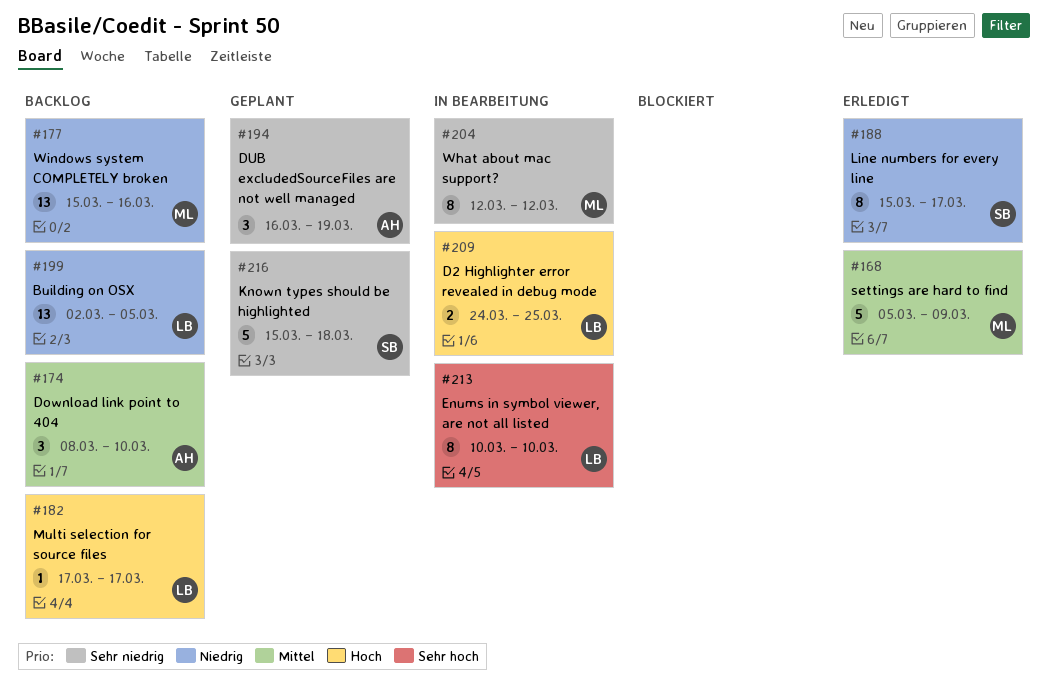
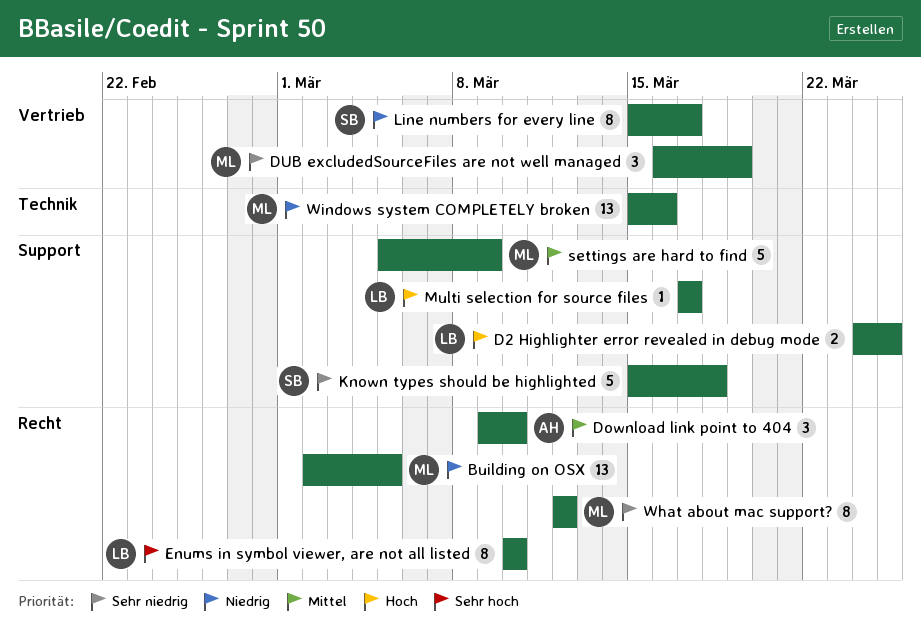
Building on OSX, owner: LB -> ML
Download link point to 404, start: Mar 8 -> Mar 9
DUB excludedSourceFiles are not well managed, owner: AH -> ML

